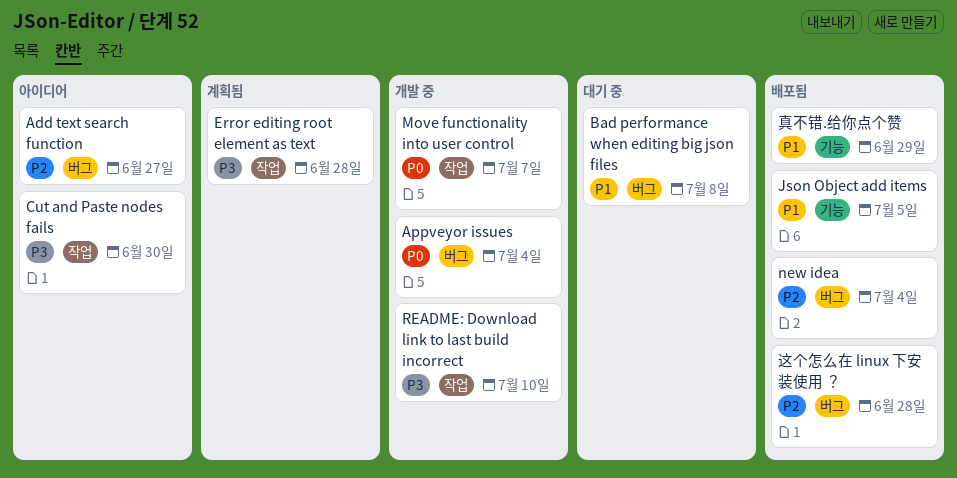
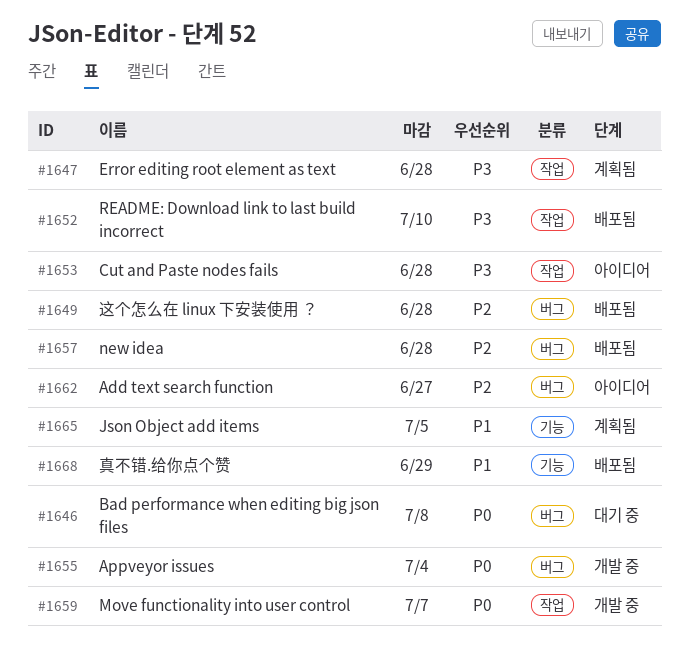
Bad performance when editing big json files, priority: P1 -> P0
Cut and Paste nodes fails, due: Jun 30 -> Jun 28
Json Object add items, status: 배포됨 -> 계획됨
new idea, due: Jul 4 -> Jun 28
README: Download link to last build incorrect, status: 개발 중 -> 배포됨

